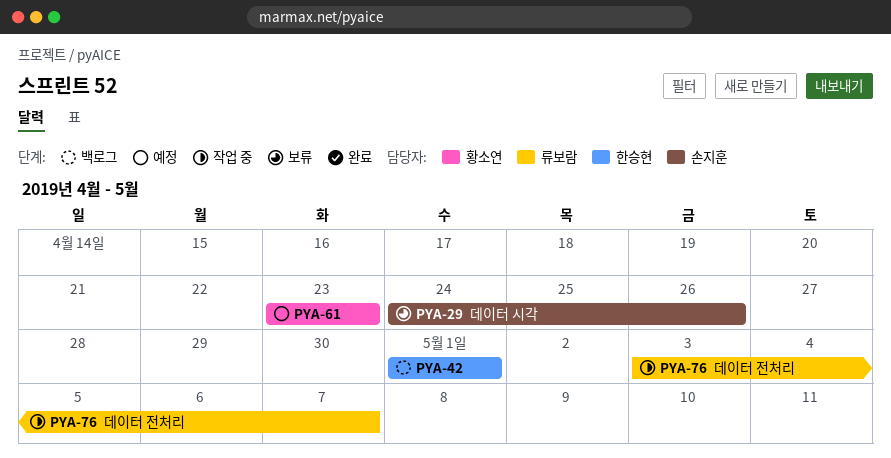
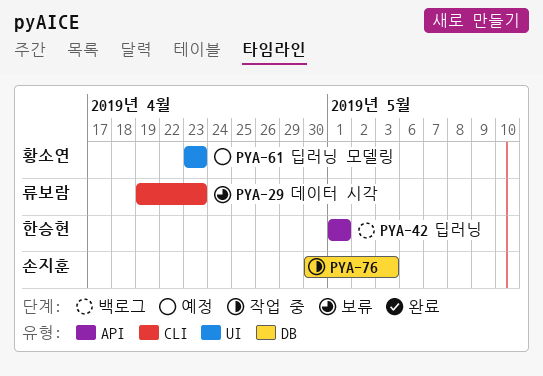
PYA-29, owner: 손지훈 -> 류보람
PYA-29, start: Apr 24 -> Apr 19
PYA-29, due: Apr 26 -> Apr 23
PYA-76, owner: 류보람 -> 손지훈
PYA-76, start: May 3 -> Apr 30
PYA-76, due: May 7 -> May 3

